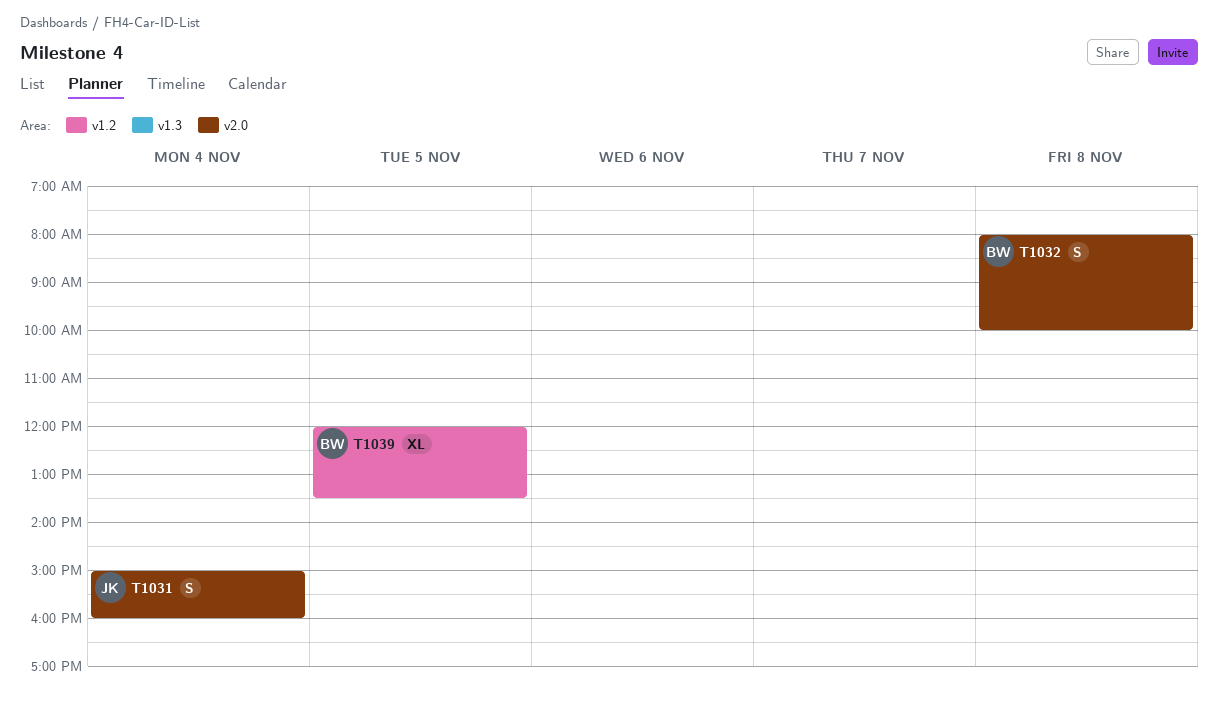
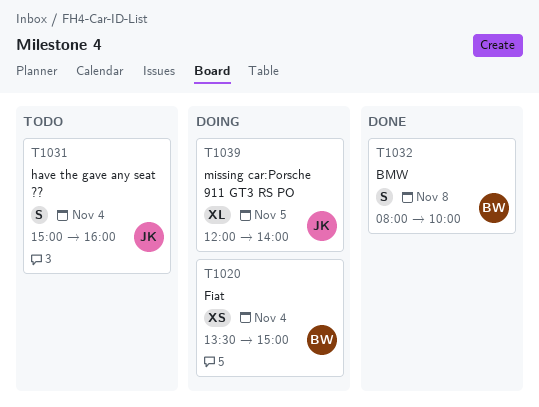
T1020: none -> present
T1039, owner: BW -> JK
T1039, ends: 13:30 -> 14:00

